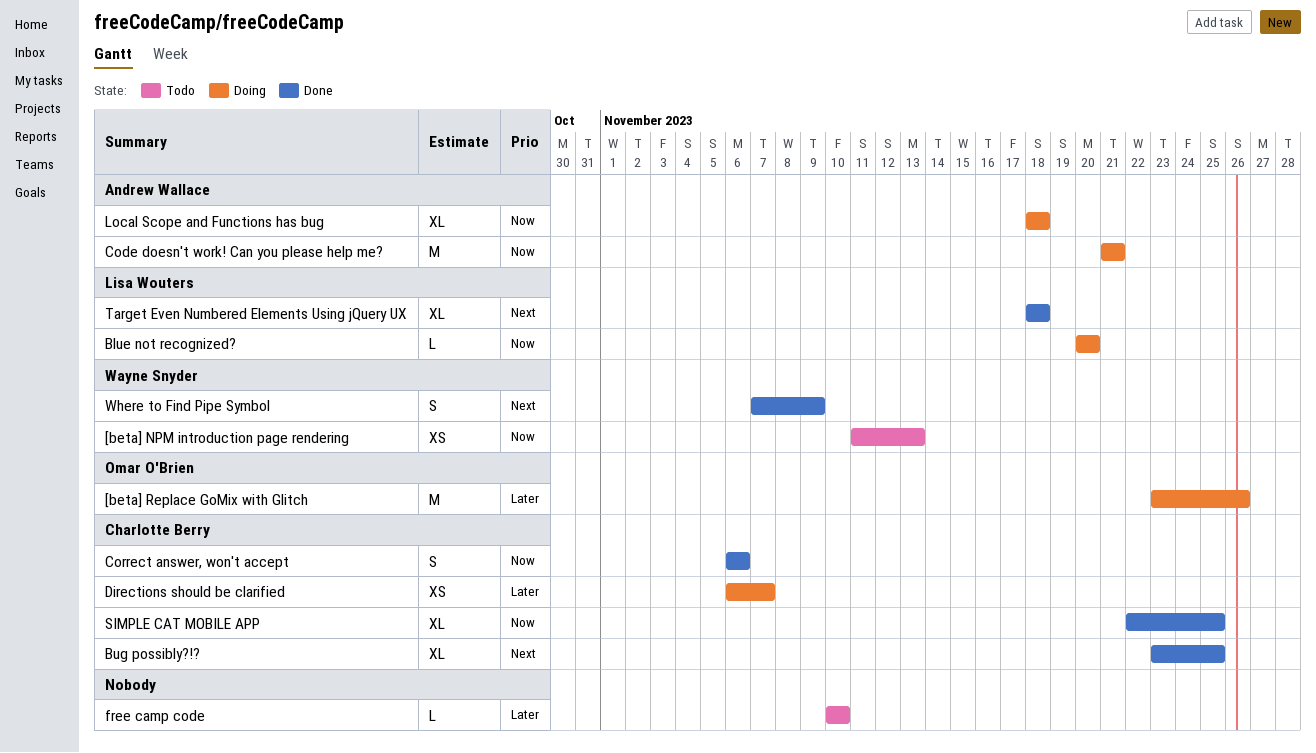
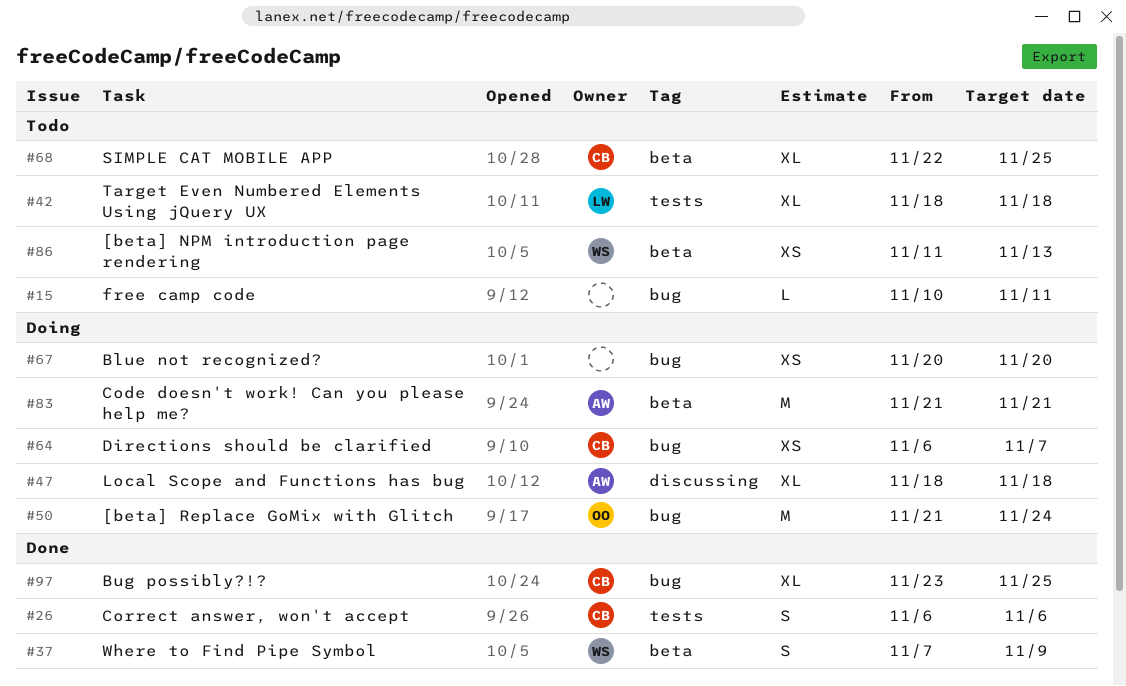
[beta] Replace GoMix with Glitch, start: Nov 23 -> Nov 21
[beta] Replace GoMix with Glitch, due: Nov 26 -> Nov 24
Blue not recognized?, owner: Lisa Wouters -> none
Blue not recognized?, estimate: L -> XS
free camp code, due: Nov 10 -> Nov 11
SIMPLE CAT MOBILE APP, status: Done -> Todo
Target Even Numbered Elements Using jQuery UX, status: Done -> Todo

